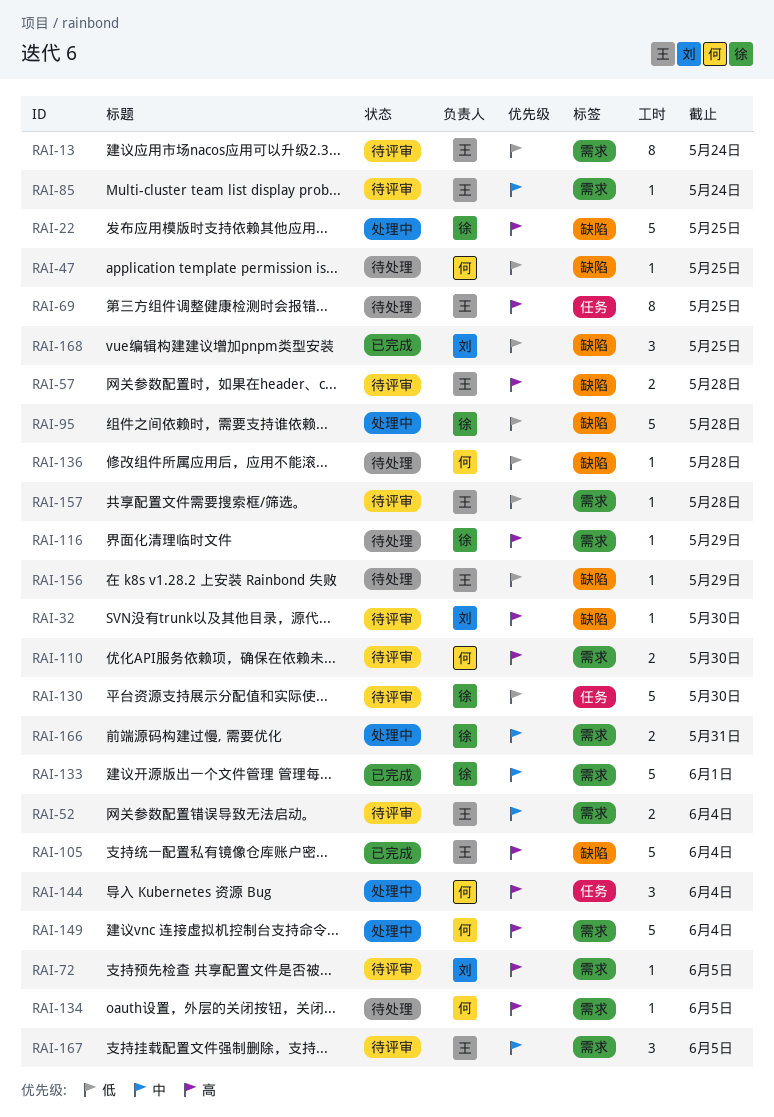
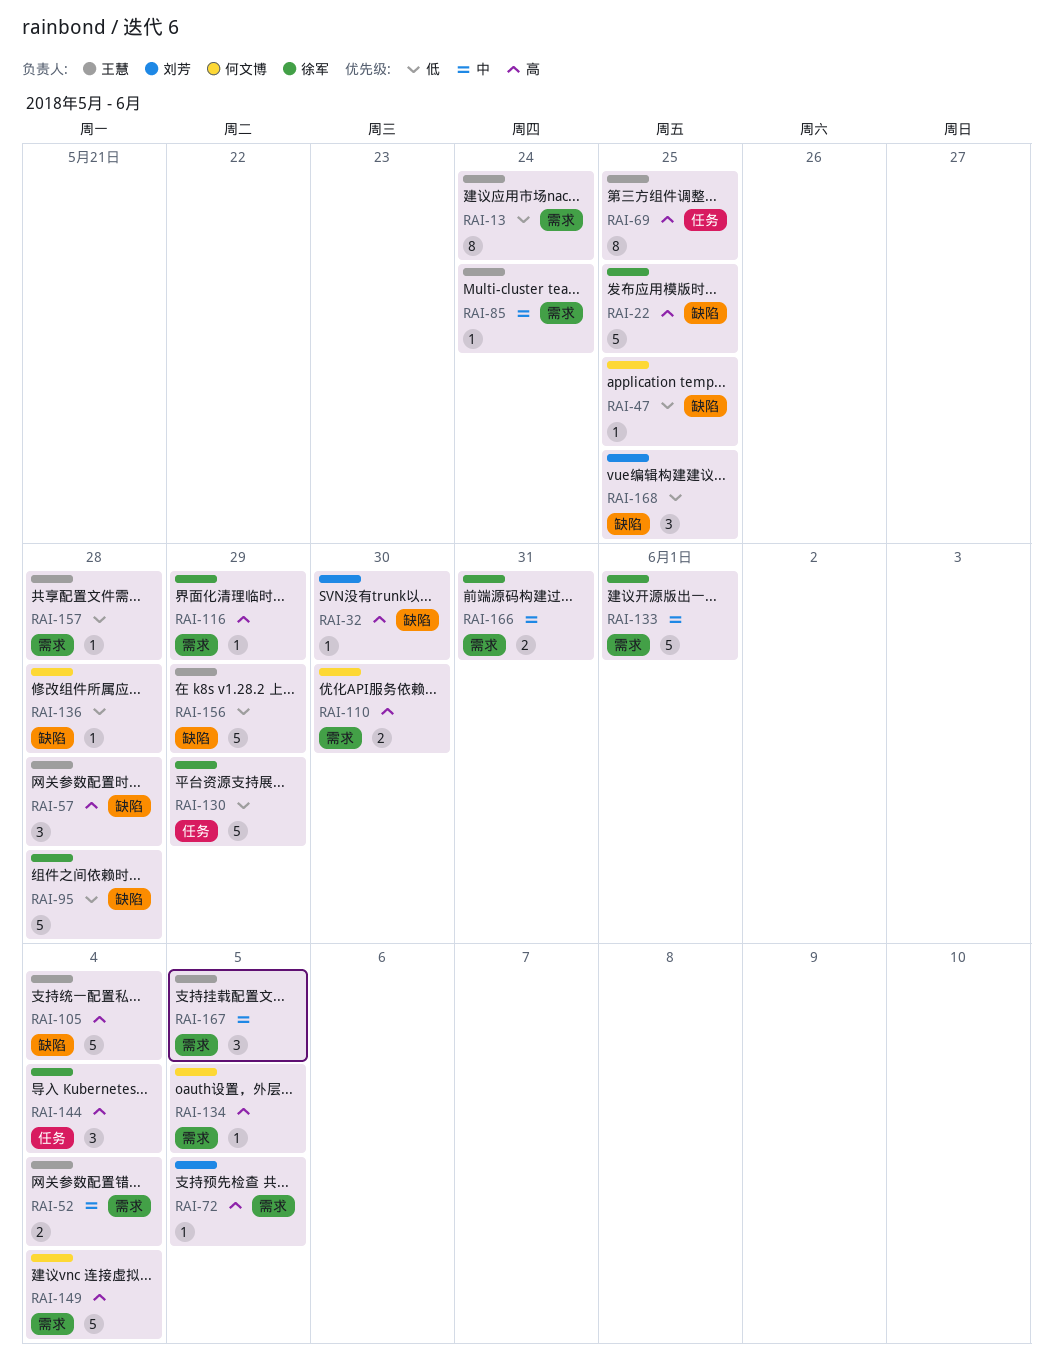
RAI-57, estimate: 2 -> 3
RAI-130, due: May 30 -> May 29
RAI-144, owner: 何文博 -> 徐军
RAI-156, estimate: 1 -> 5

